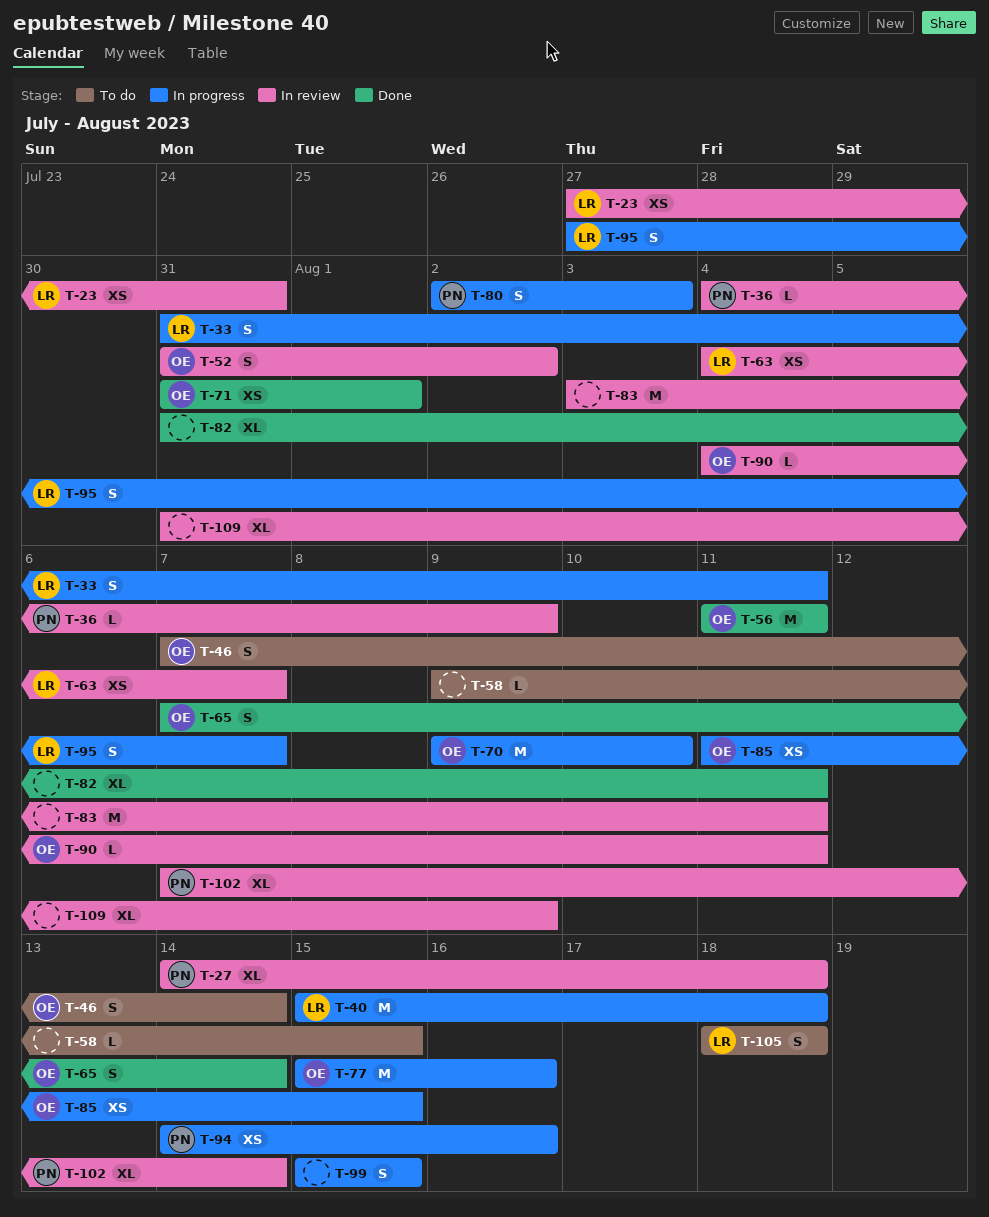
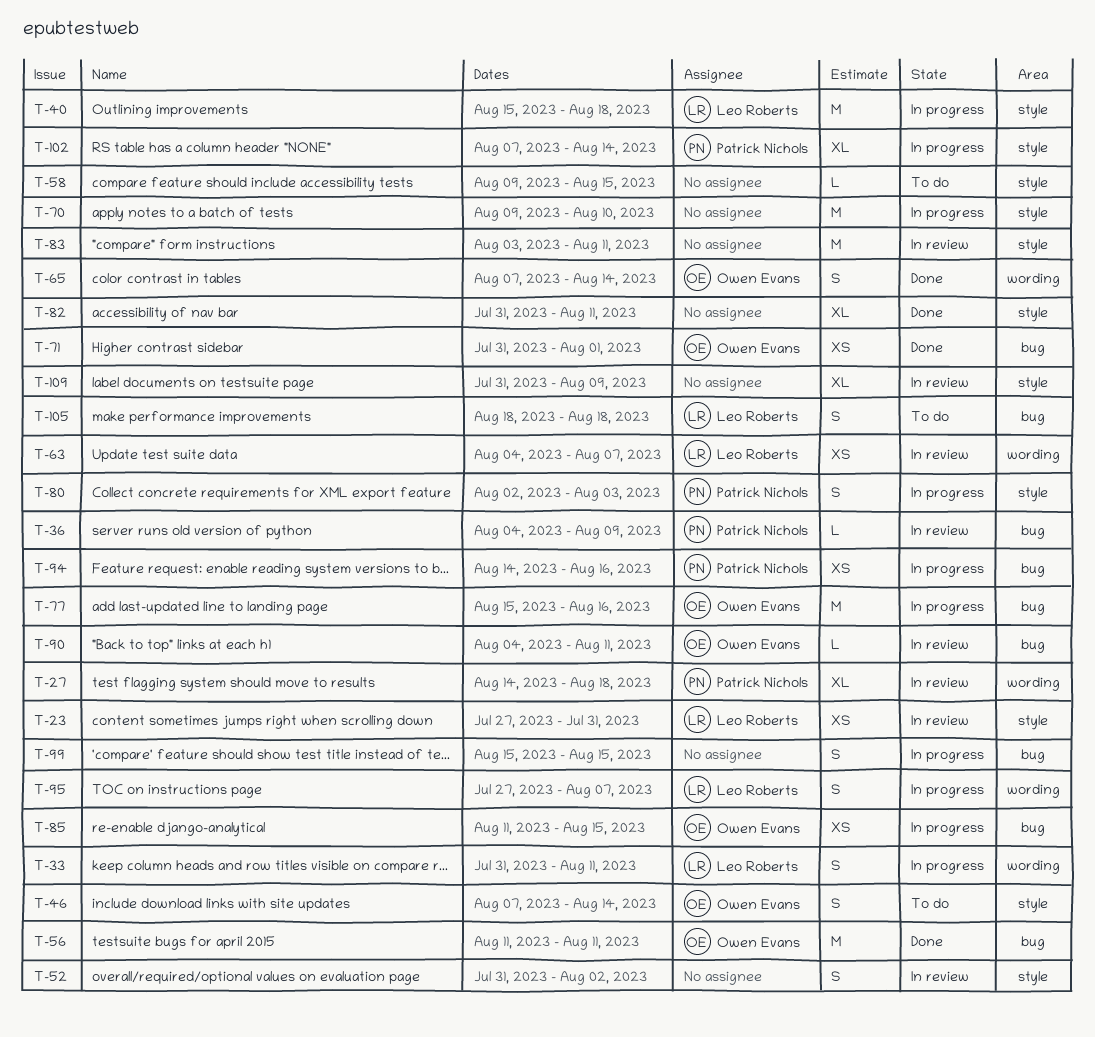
T-52, owner: Owen Evans -> none
T-70, owner: Owen Evans -> none
T-102, status: In review -> In progress

